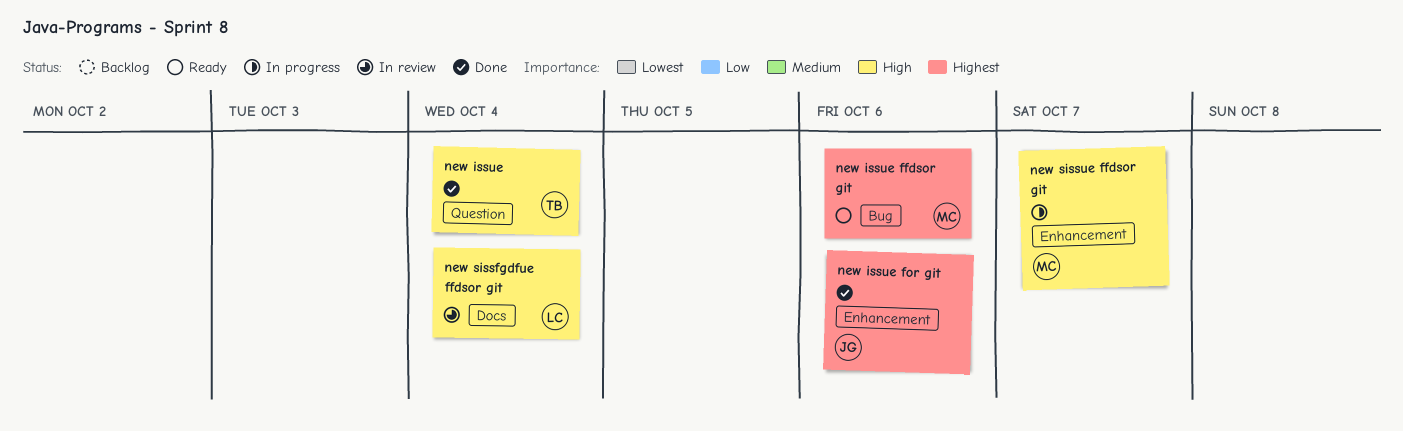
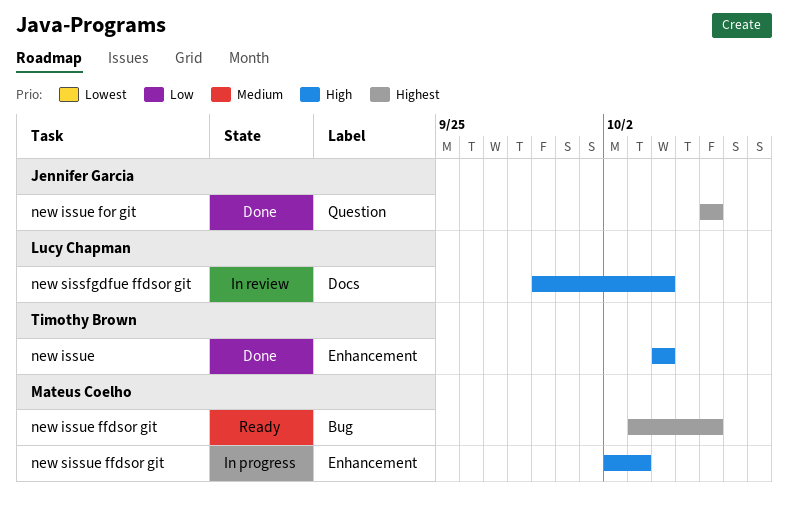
new issue, label: Question -> Enhancement
new issue for git, label: Enhancement -> Question
new sissue ffdsor git, due: Oct 7 -> Oct 3

